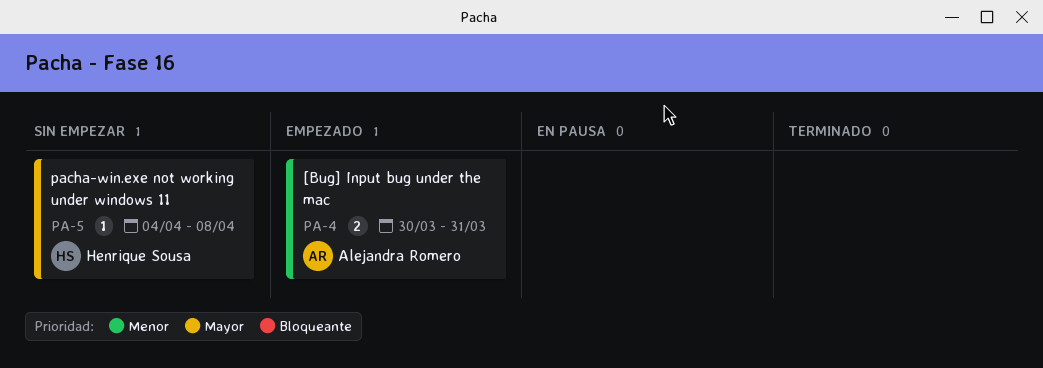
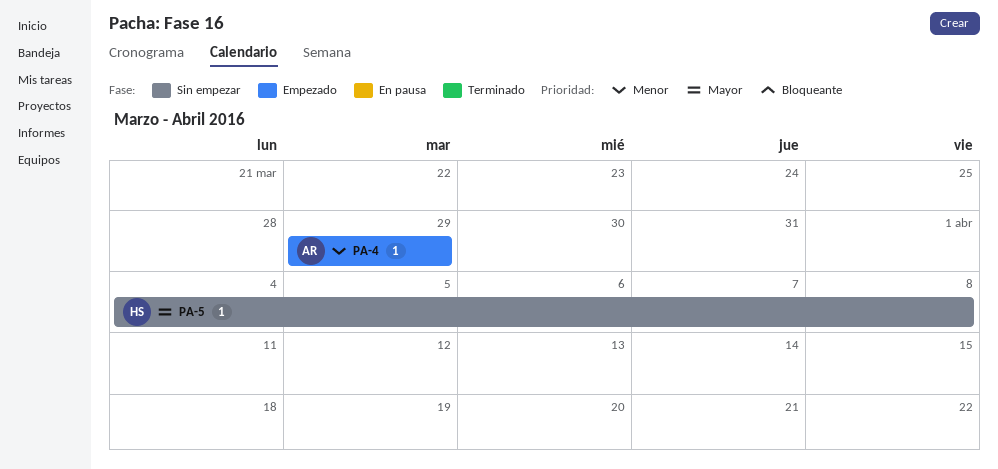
PA-4, estimate: 2 -> 1
PA-4, start: Mar 30 -> Mar 29
PA-4, due: Mar 31 -> Mar 29

